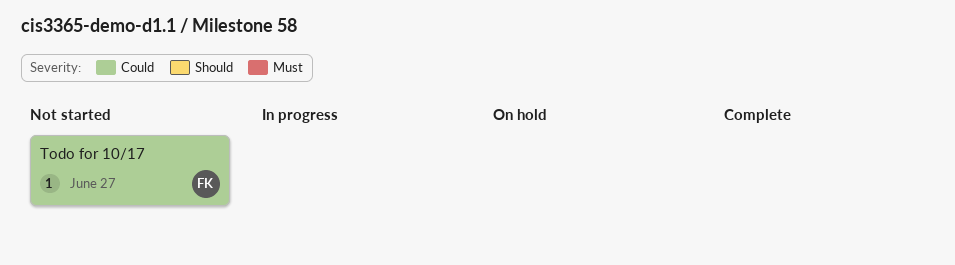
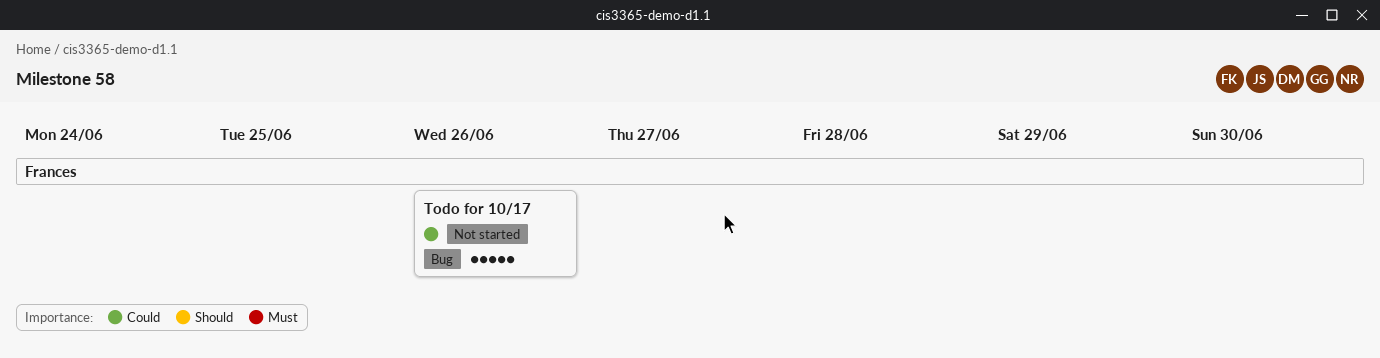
Todo for 10/17, estimate: 1 -> 5
Todo for 10/17, due: Jun 27 -> Jun 26

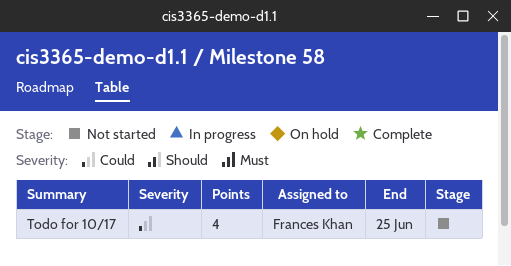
Todo for 10/17, estimate: 5 -> 4
Todo for 10/17, due: Jun 26 -> Jun 25

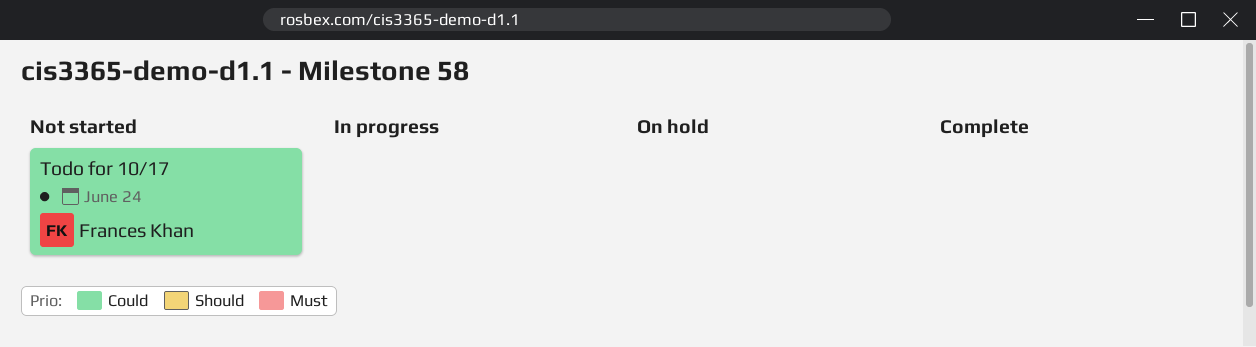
Todo for 10/17, estimate: 4 -> 1
Todo for 10/17, due: Jun 25 -> Jun 24

